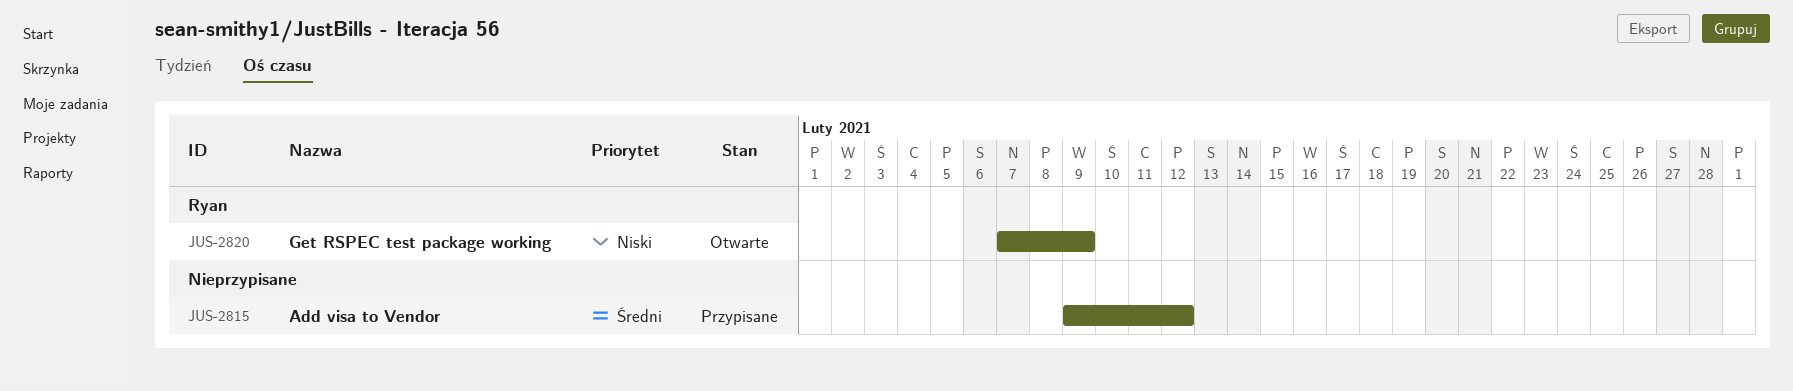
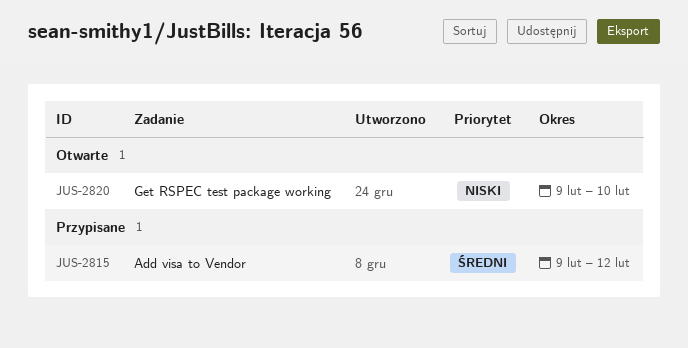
JUS-2820, start: Feb 7 -> Feb 9
JUS-2820, due: Feb 9 -> Feb 10

